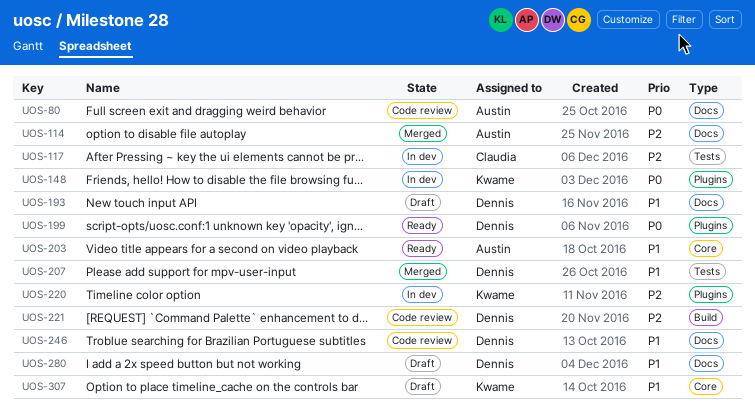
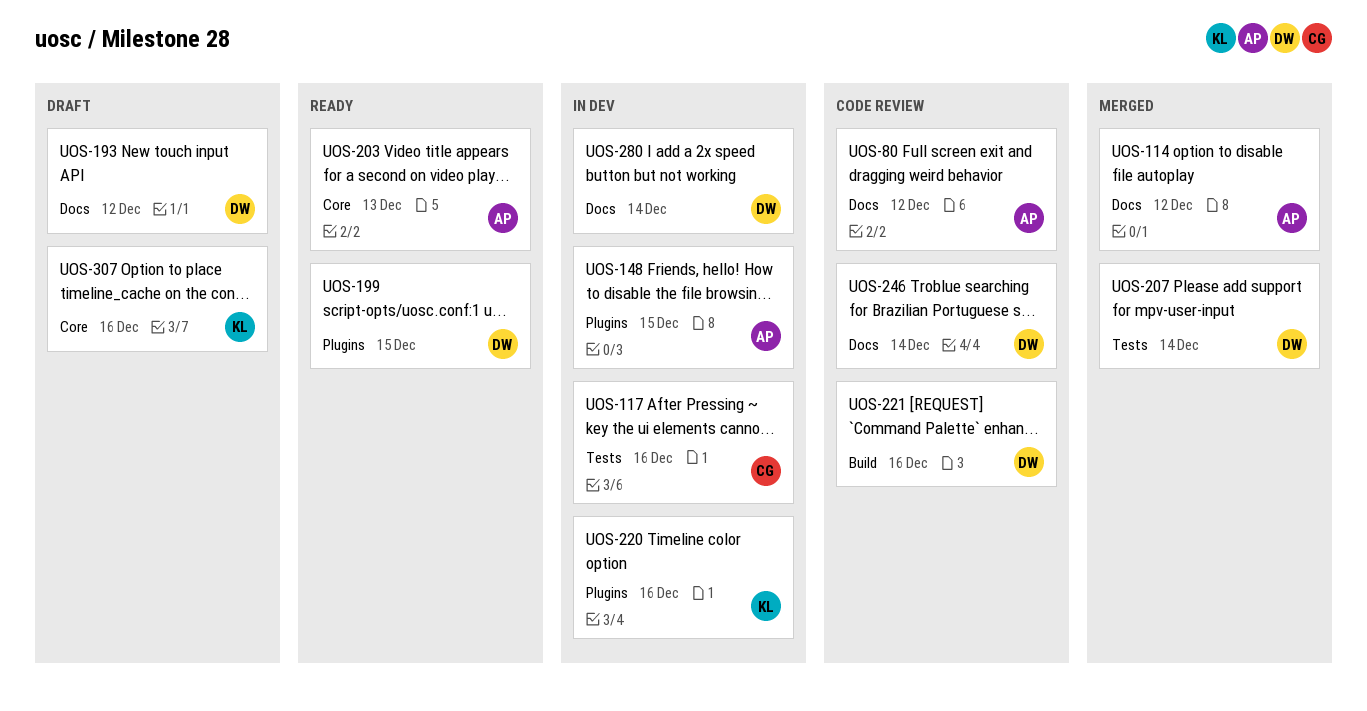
UOS-148, owner: Kwame -> Austin
UOS-280, status: Draft -> In dev

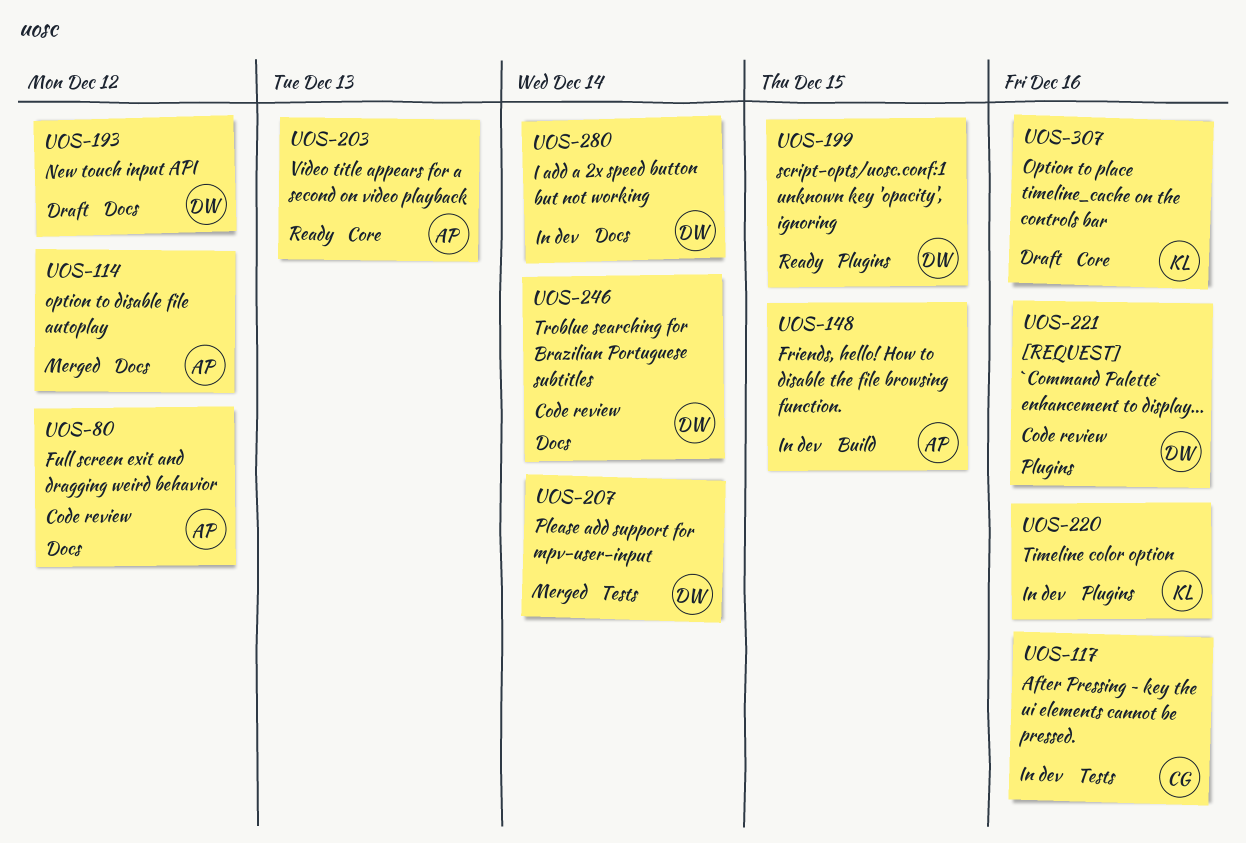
UOS-148, label: Plugins -> Build
UOS-221, label: Build -> Plugins

